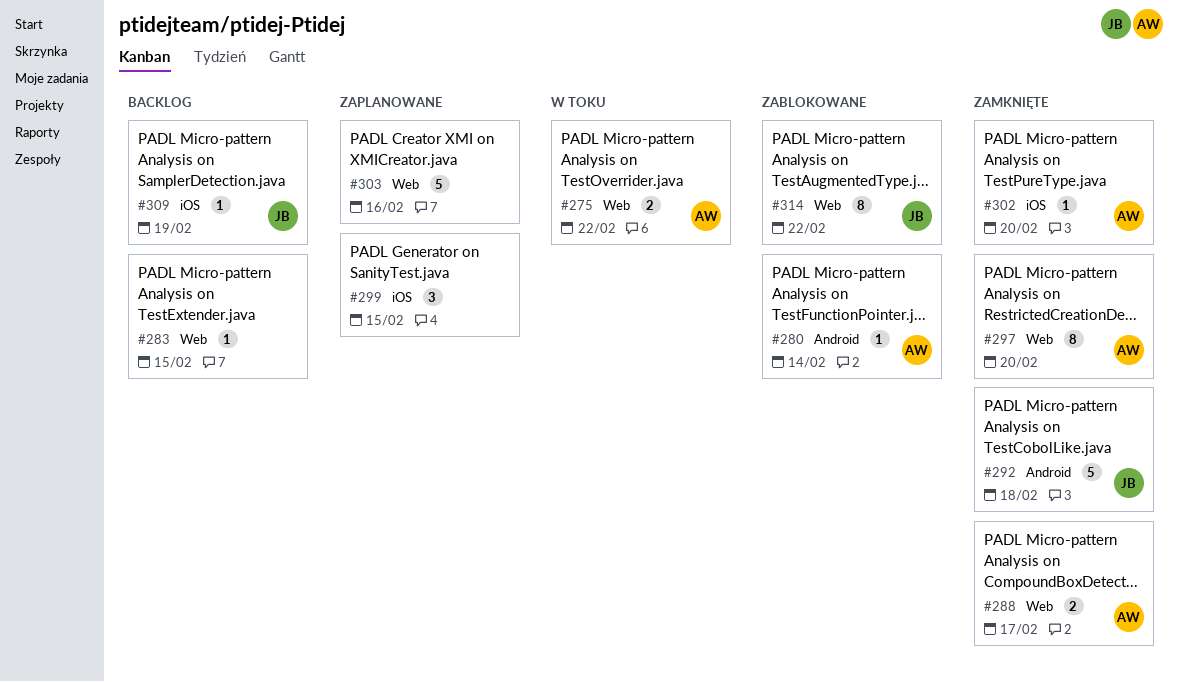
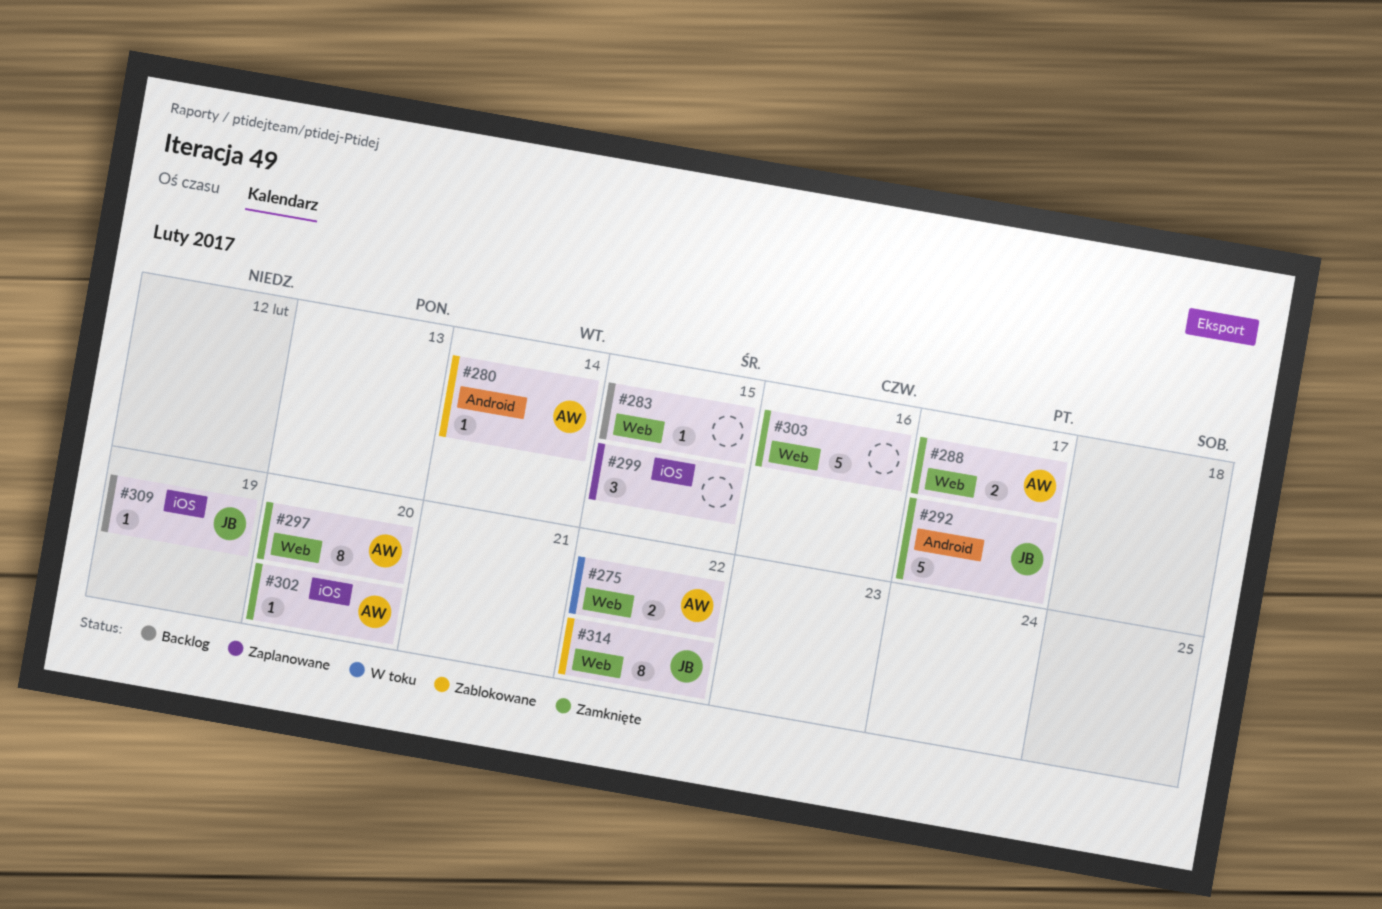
#292, due: Feb 18 -> Feb 17
#303, status: Zaplanowane -> Zamknięte

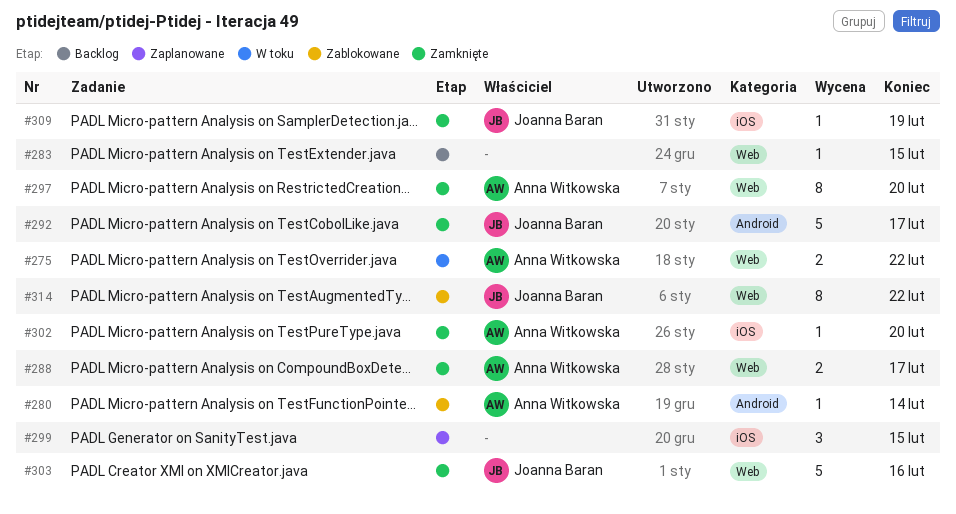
#303, owner: none -> Joanna Baran
#309, status: Backlog -> Zamknięte

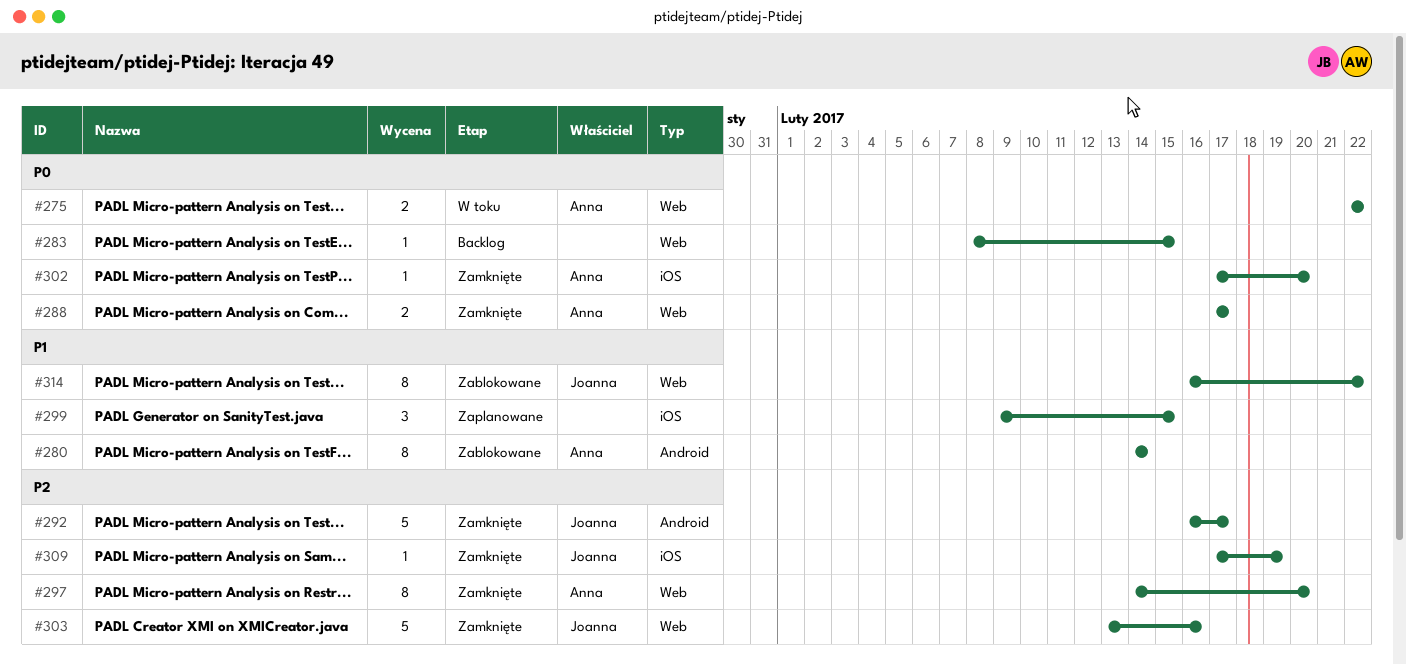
#280, estimate: 1 -> 8

